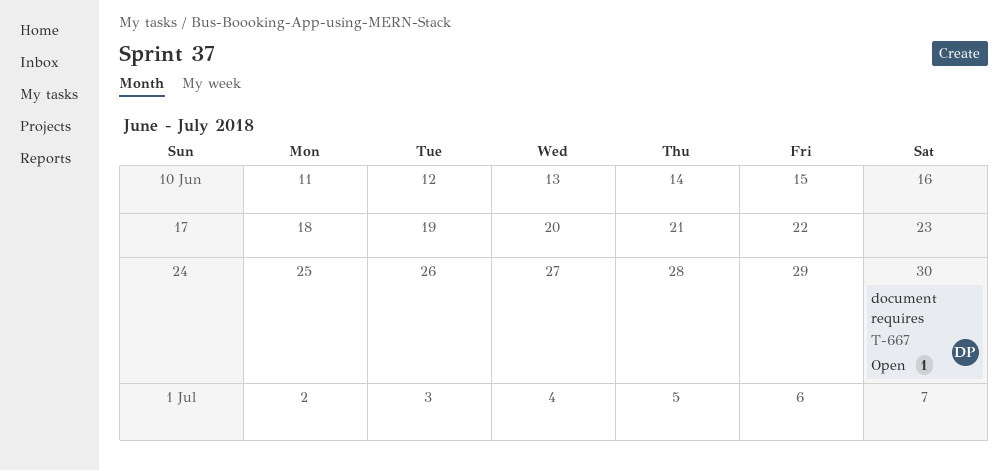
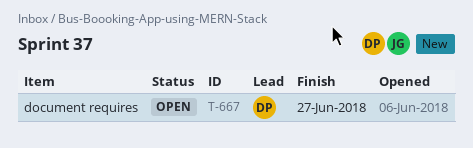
T-667, due: Jun 30 -> Jun 27

